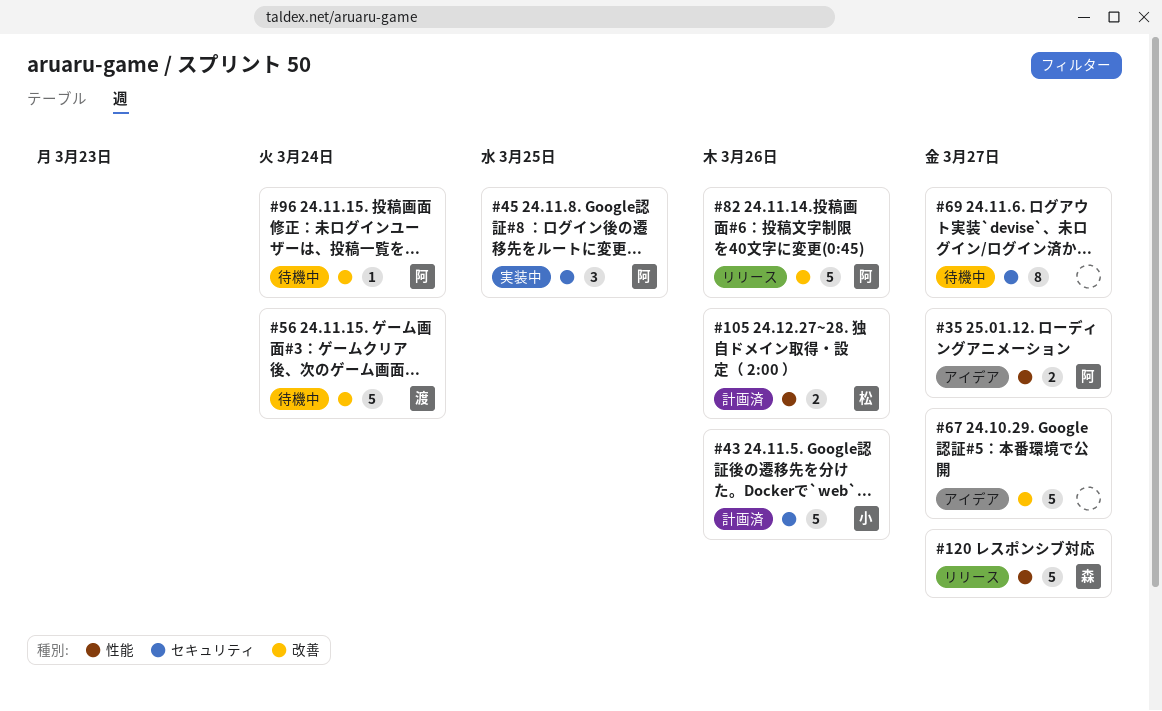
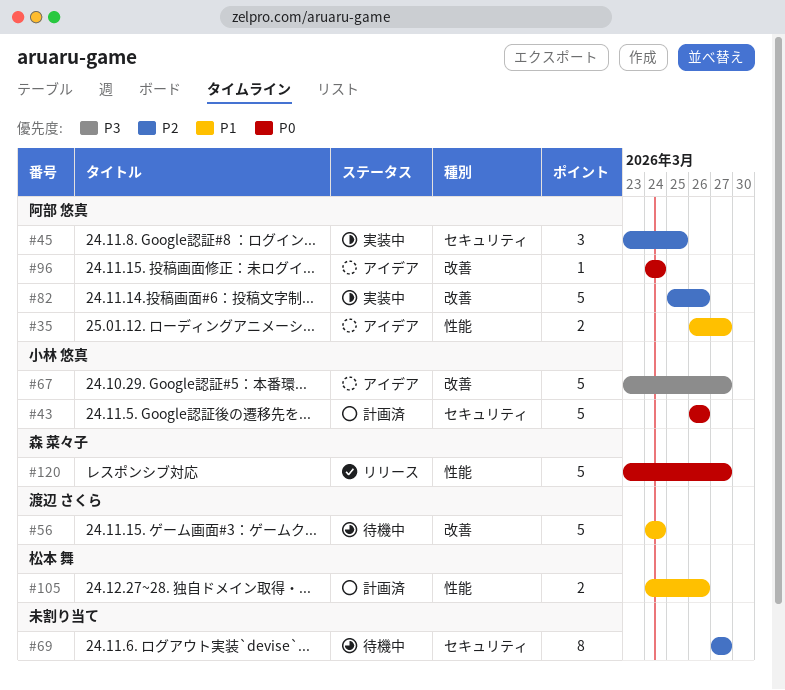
#67, owner: none -> 小林 悠真
#82, status: リリース -> 実装中
#96, status: 待機中 -> アイデア

